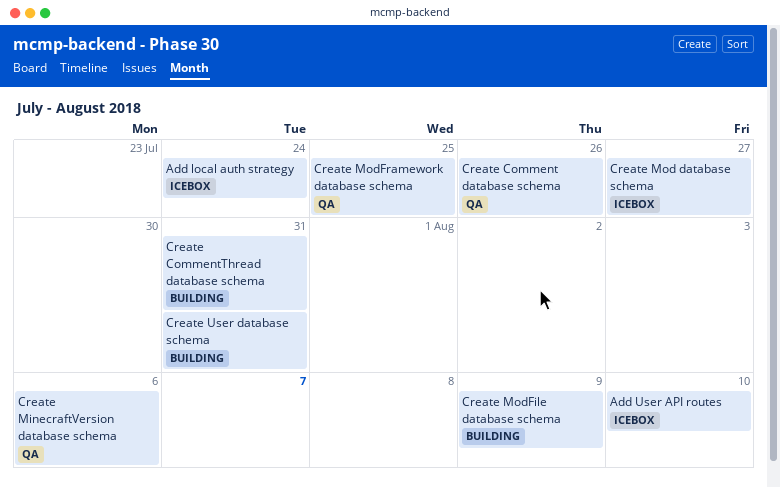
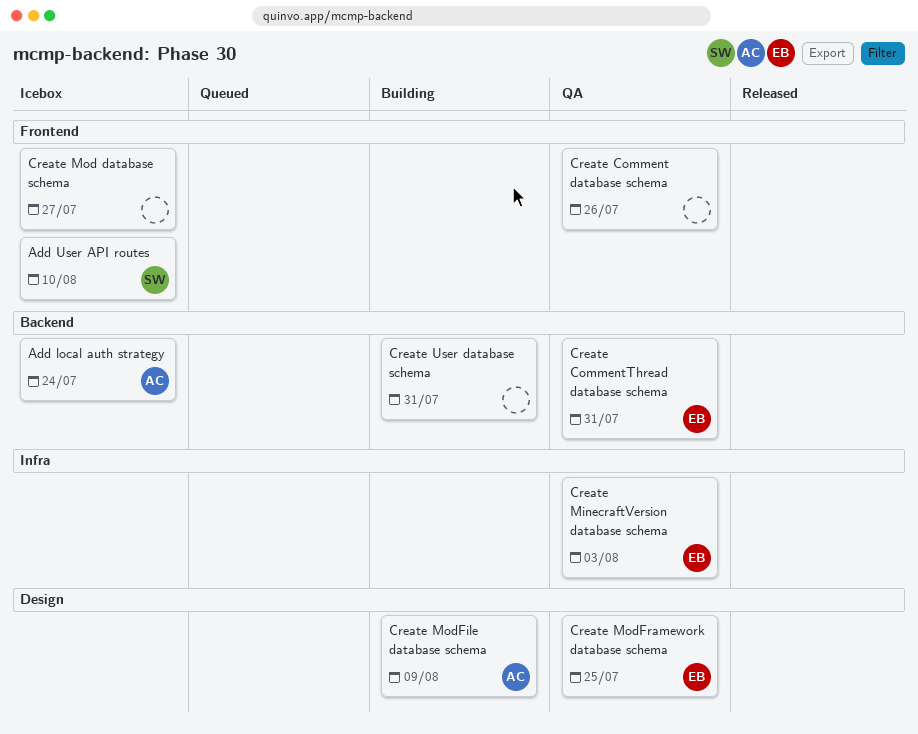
Create CommentThread database schema, status: Building -> QA
Create MinecraftVersion database schema, due: Aug 6 -> Aug 3

